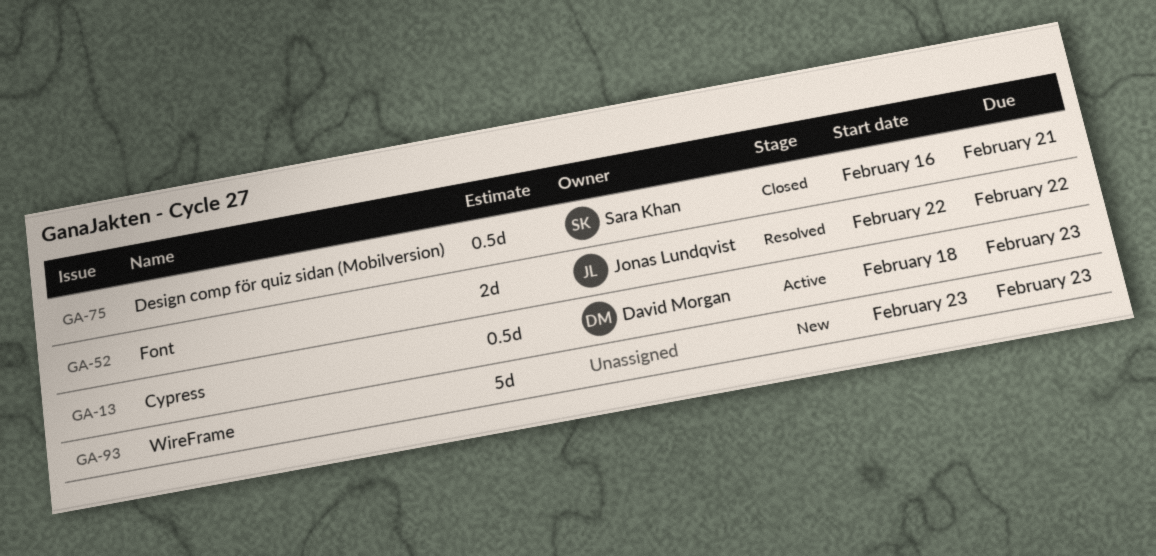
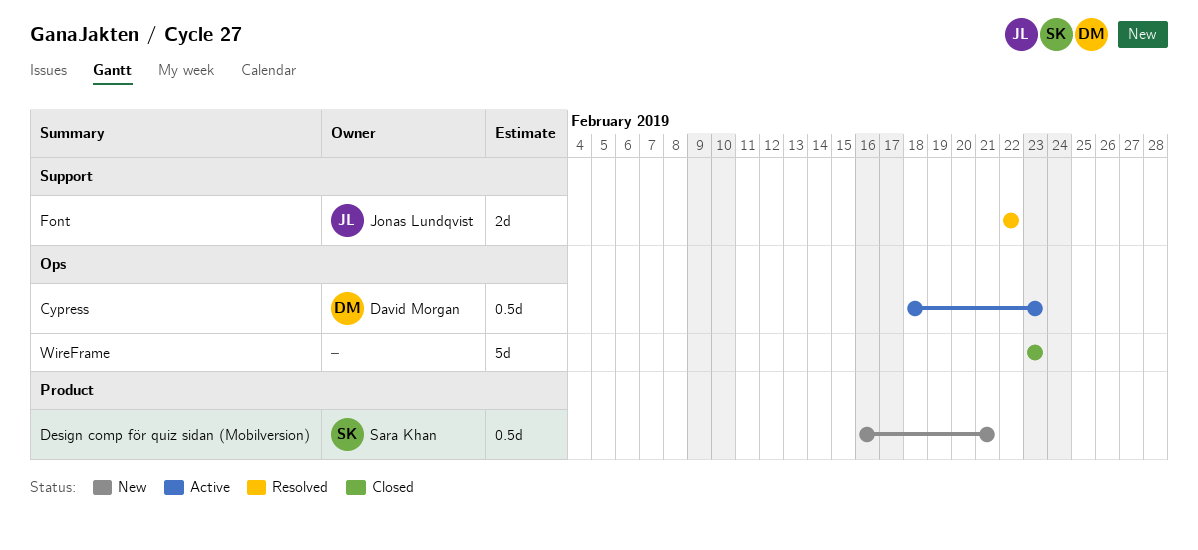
Design comp för quiz sidan (Mobilversion), status: Closed -> New
WireFrame, status: New -> Closed

